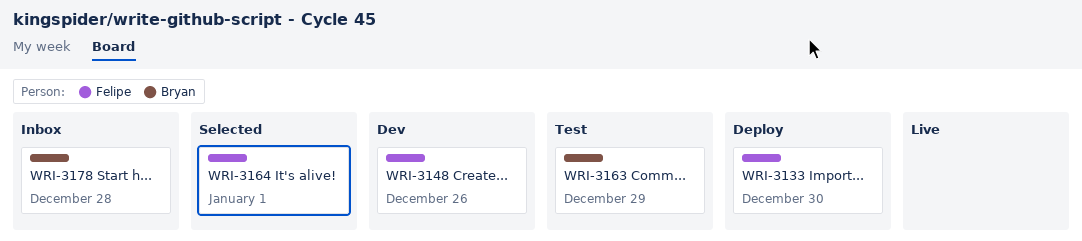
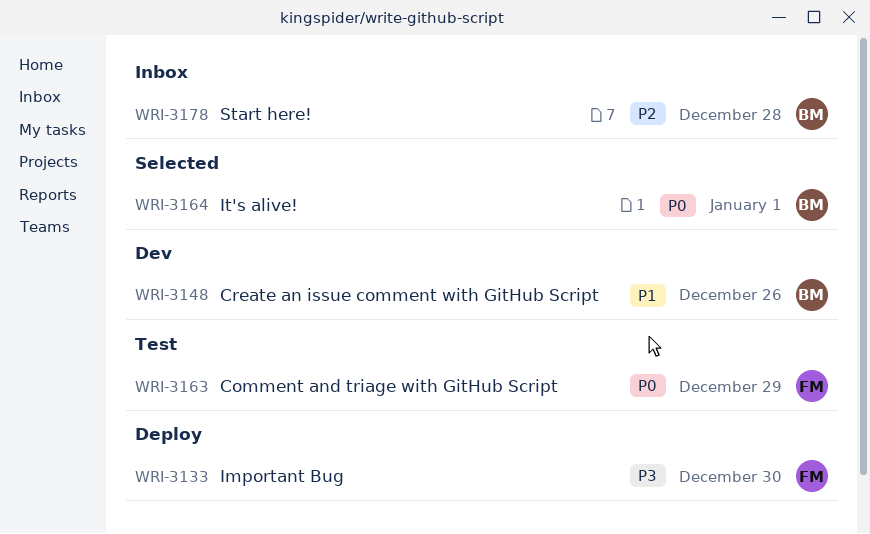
WRI-3148, owner: Felipe -> Bryan
WRI-3163, owner: Bryan -> Felipe
WRI-3164, owner: Felipe -> Bryan

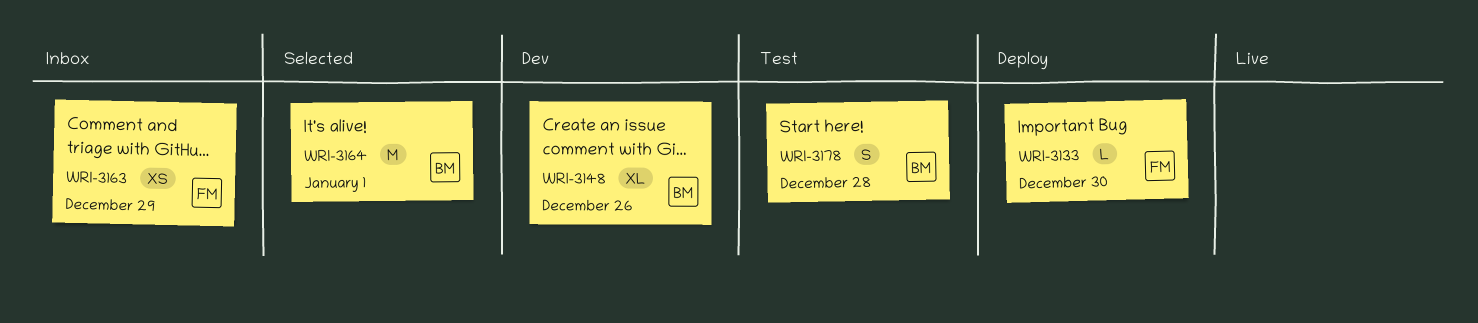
WRI-3163, status: Test -> Inbox
WRI-3178, status: Inbox -> Test

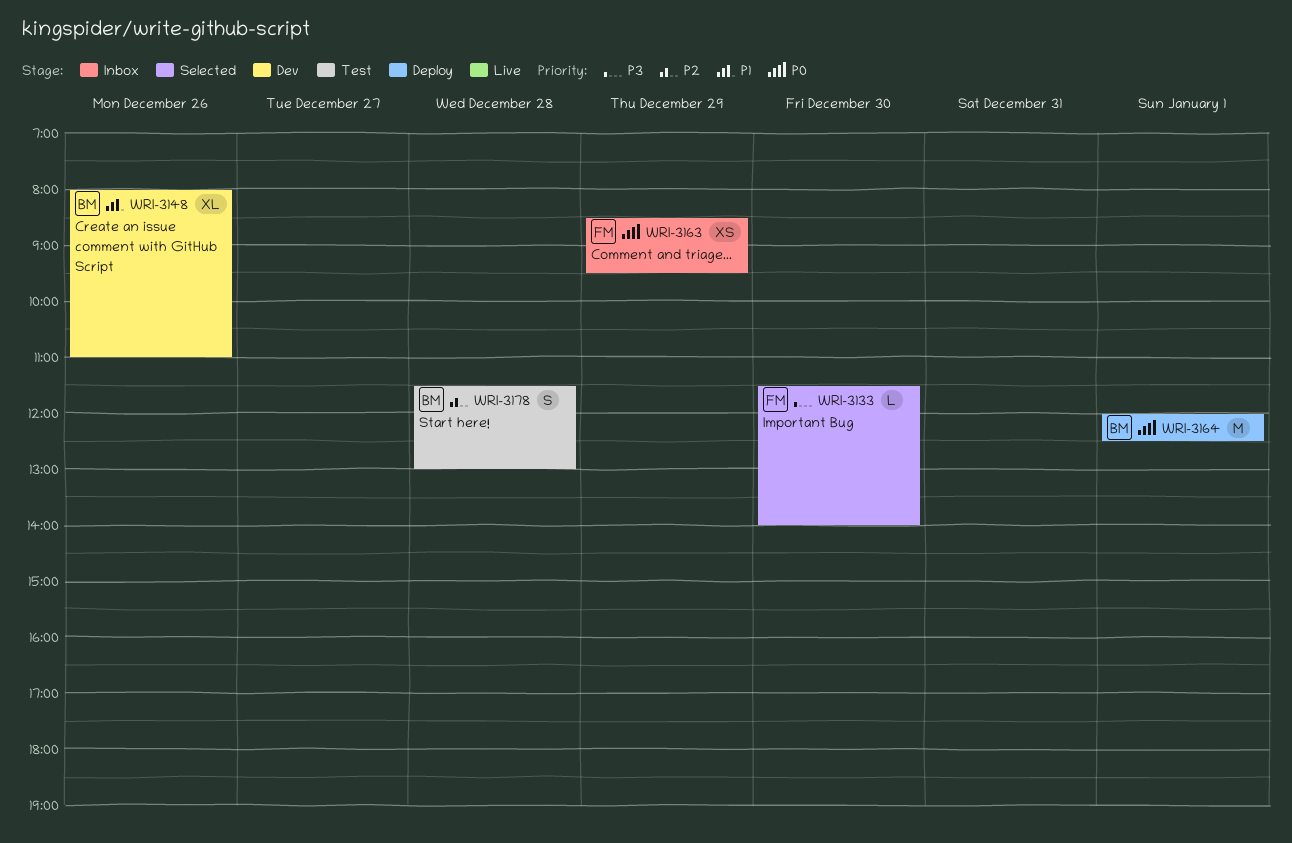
WRI-3133, status: Deploy -> Selected
WRI-3164, status: Selected -> Deploy

